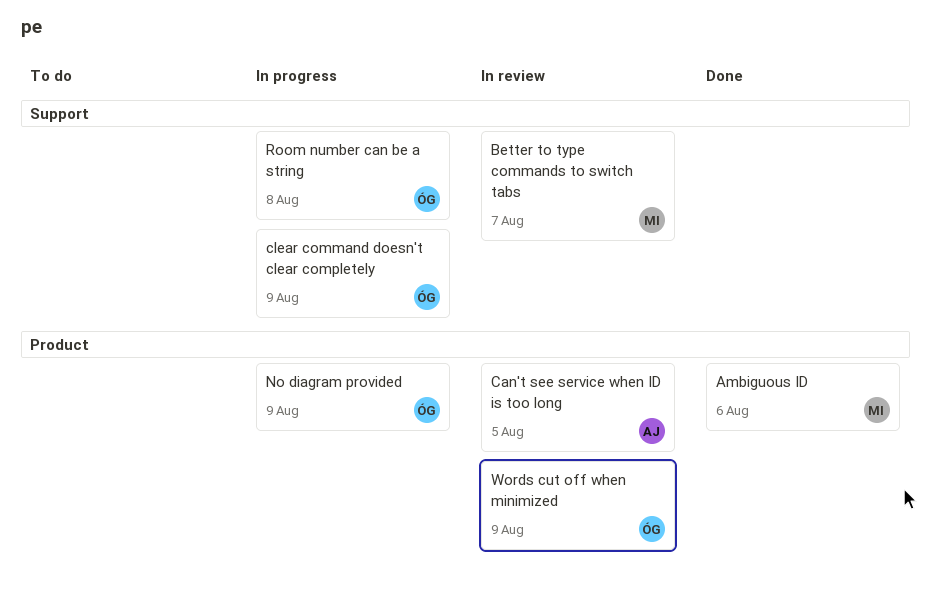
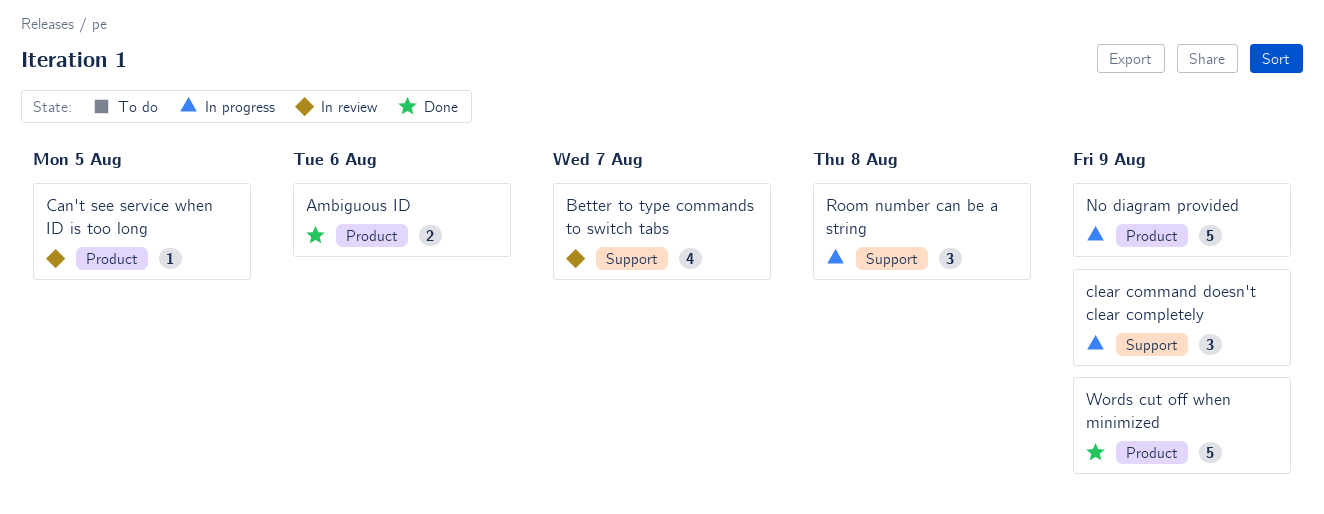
Words cut off when minimized, status: In review -> Done

